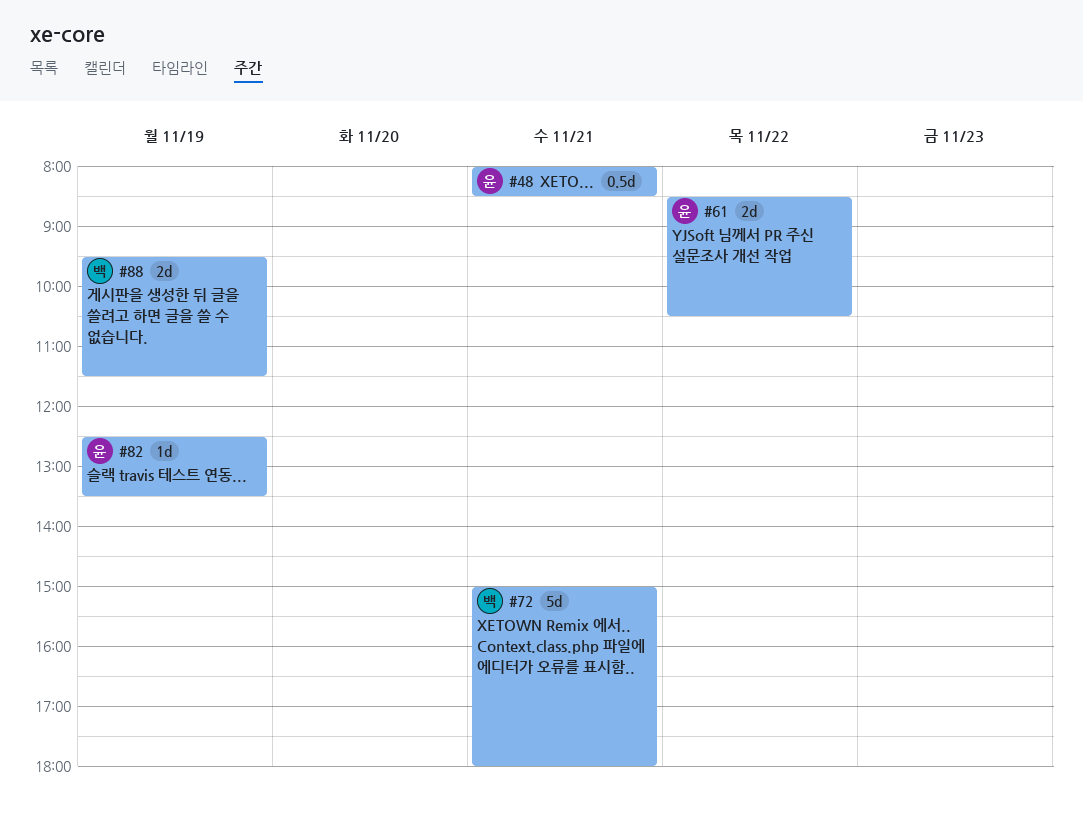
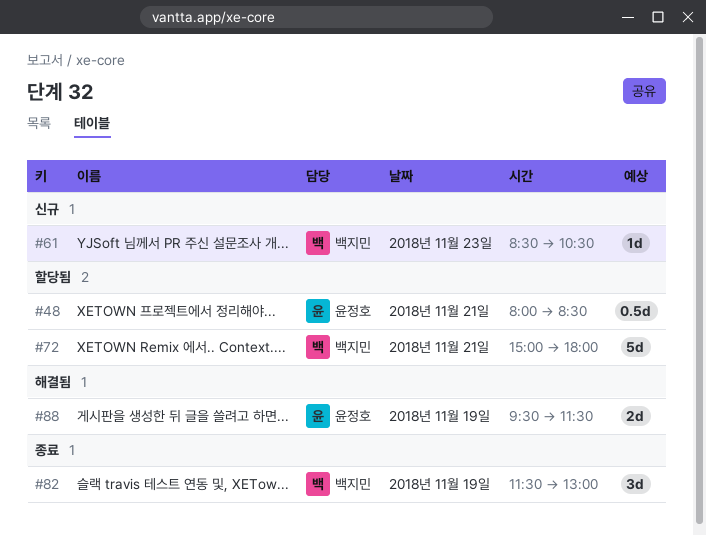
#61, owner: 윤정호 -> 백지민
#61, estimate: 2d -> 1d
#61, day: Nov 22 -> Nov 23
#82, owner: 윤정호 -> 백지민
#82, estimate: 1d -> 3d
#82, begins: 12:30 -> 11:30
#82, ends: 13:30 -> 13:00
#88, owner: 백지민 -> 윤정호

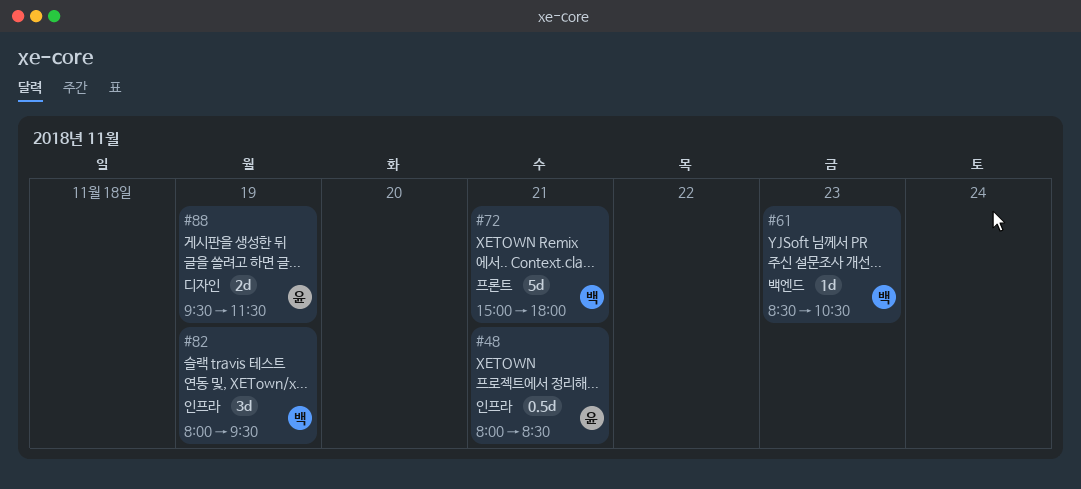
#82, begins: 11:30 -> 08:00
#82, ends: 13:00 -> 09:30

